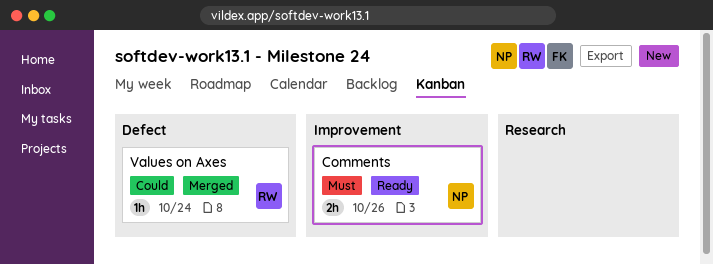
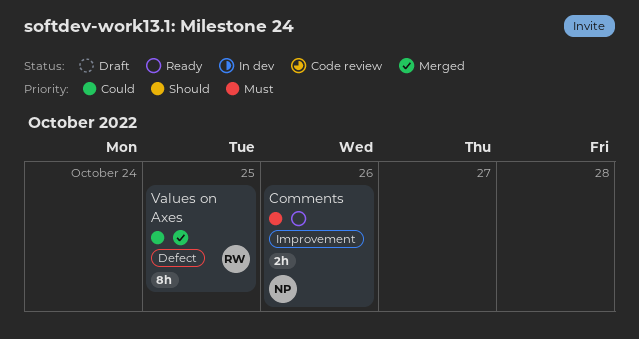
Values on Axes, estimate: 1h -> 8h
Values on Axes, due: Oct 24 -> Oct 25

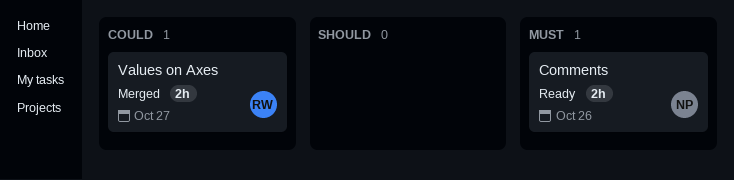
Values on Axes, estimate: 8h -> 2h
Values on Axes, due: Oct 25 -> Oct 27

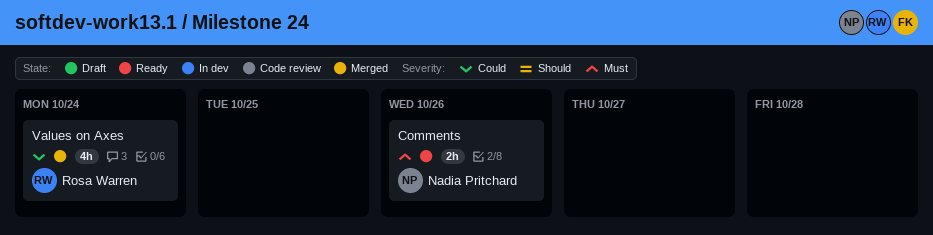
Values on Axes, estimate: 2h -> 4h
Values on Axes, due: Oct 27 -> Oct 24

